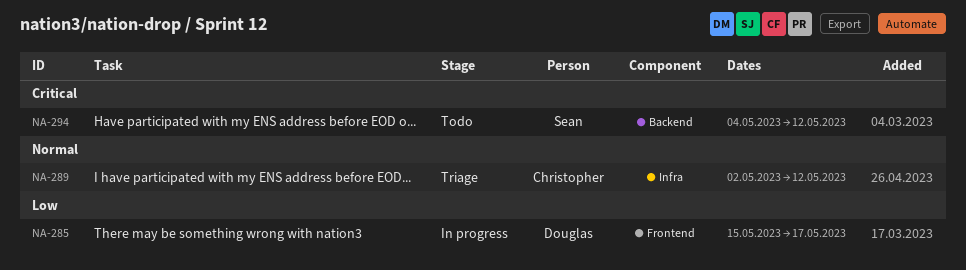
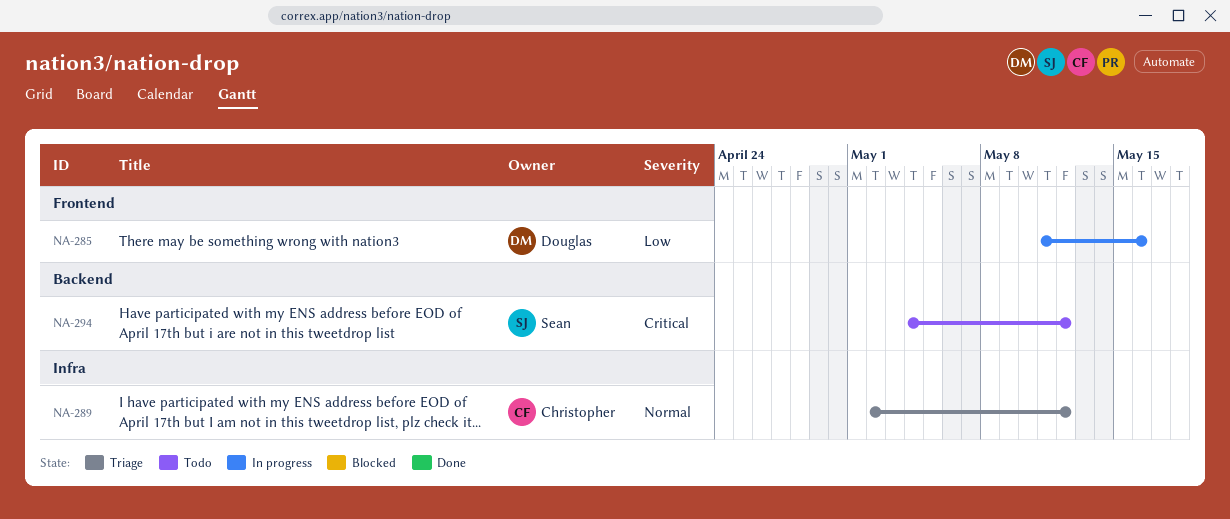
NA-285, start: May 15 -> May 11
NA-285, due: May 17 -> May 16

